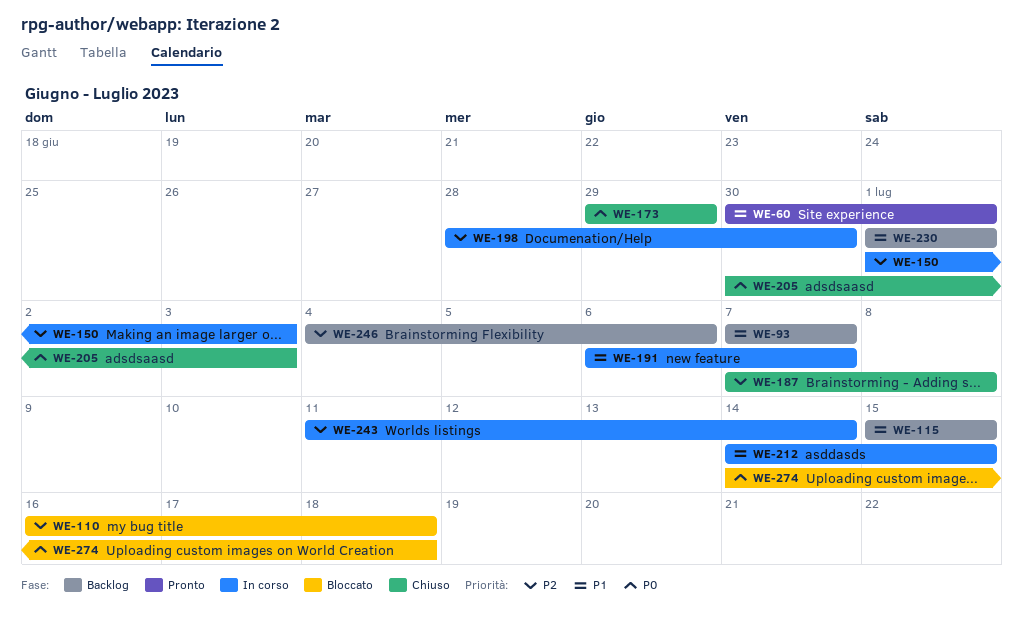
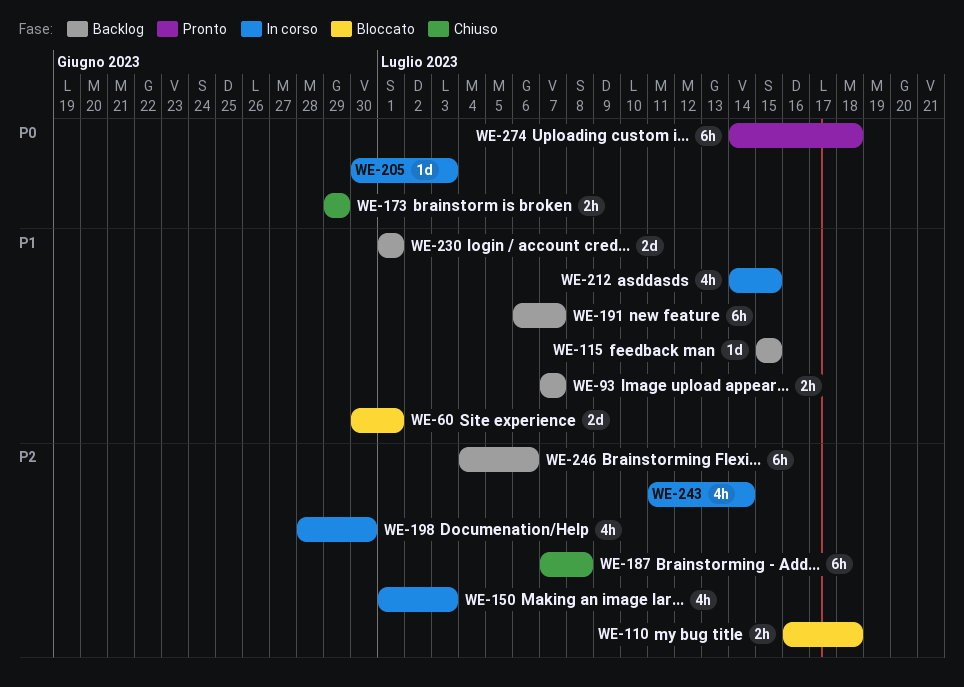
WE-60, status: Pronto -> Bloccato
WE-191, status: In corso -> Backlog
WE-205, status: Chiuso -> In corso
WE-274, status: Bloccato -> Pronto

